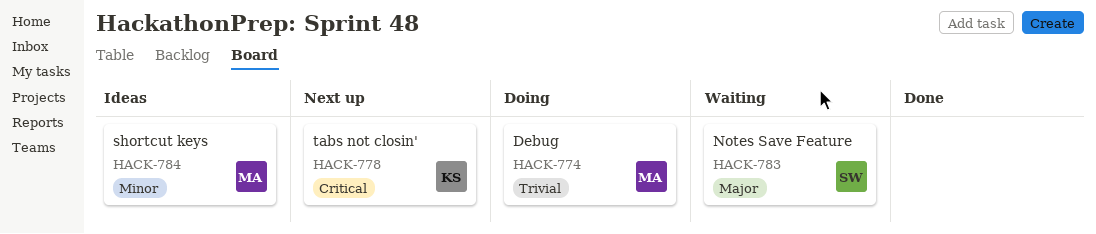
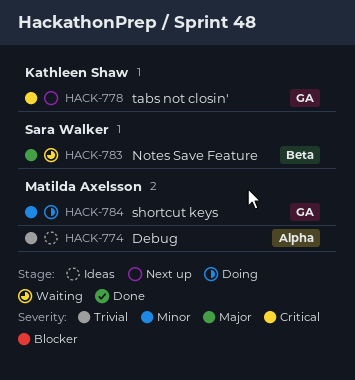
HACK-774, status: Doing -> Ideas
HACK-784, status: Ideas -> Doing

